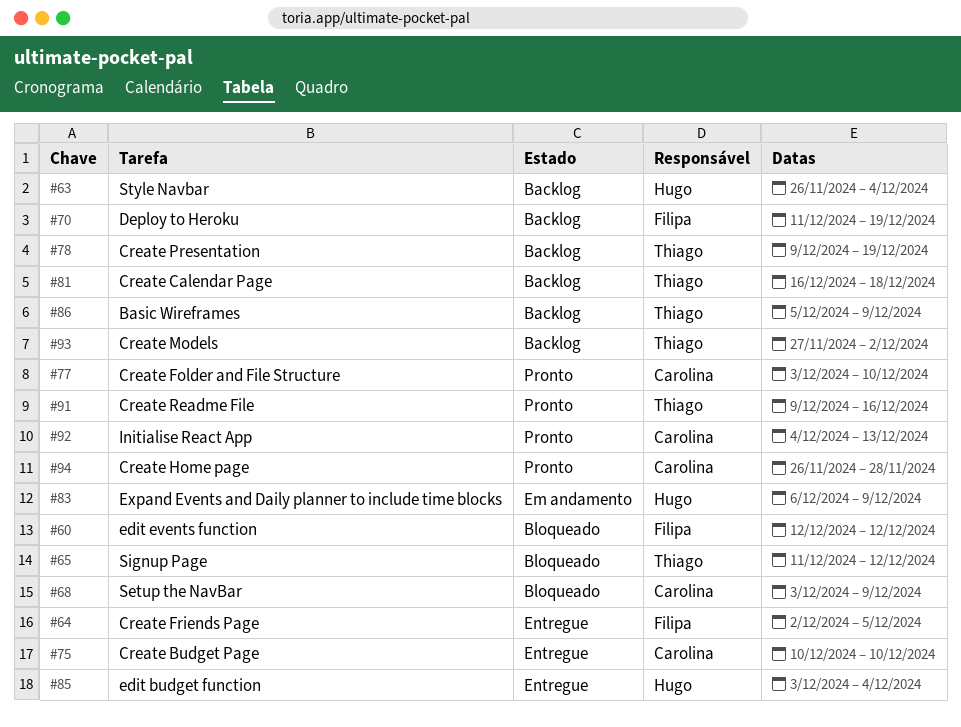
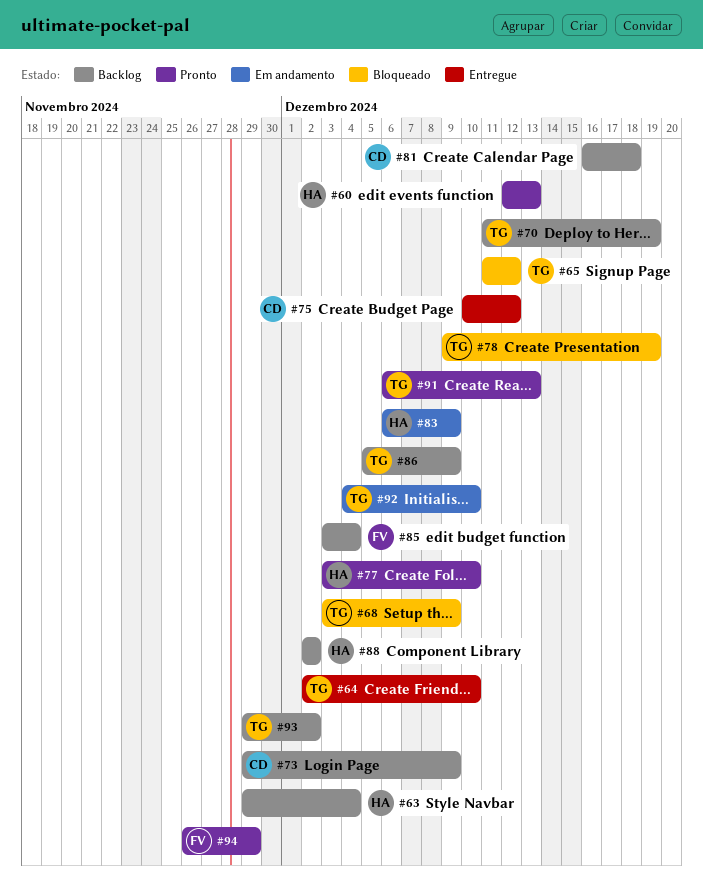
#60, status: Bloqueado -> Pronto
#60, owner: Filipa -> Hugo
#60, due: Dec 12 -> Dec 13
#63, start: Nov 26 -> Nov 29
#64, owner: Filipa -> Thiago
#64, due: Dec 5 -> Dec 10
#68, owner: Carolina -> Thiago
#70, owner: Filipa -> Thiago
#73: none -> present
#75, due: Dec 10 -> Dec 12
#77, owner: Carolina -> Hugo
#78, status: Backlog -> Bloqueado
#81, owner: Thiago -> Carolina
#85, status: Entregue -> Backlog
#85, owner: Hugo -> Filipa
#88: none -> present
#91, start: Dec 9 -> Dec 6
#91, due: Dec 16 -> Dec 13
#92, status: Pronto -> Em andamento
#92, owner: Carolina -> Thiago
#92, due: Dec 13 -> Dec 10
#93, start: Nov 27 -> Nov 29
#94, owner: Carolina -> Filipa
#94, due: Nov 28 -> Nov 29

